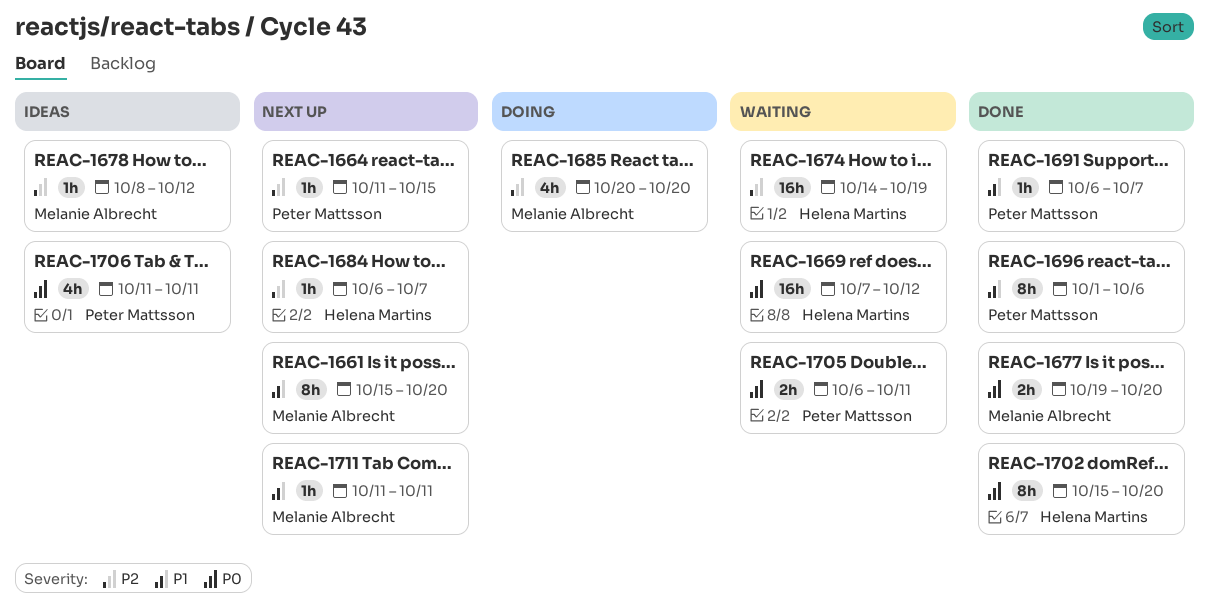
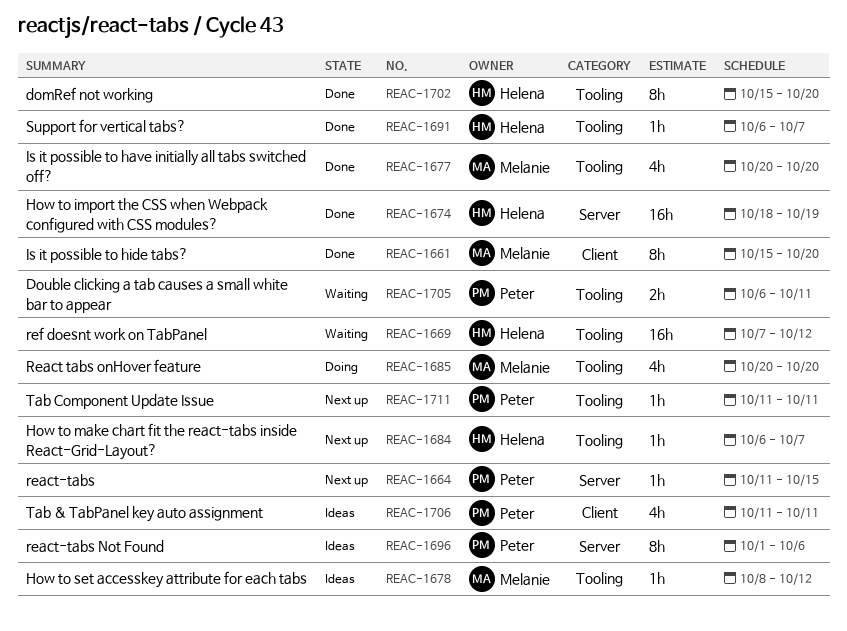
REAC-1661, status: Next up -> Done
REAC-1674, status: Waiting -> Done
REAC-1674, start: Oct 14 -> Oct 18
REAC-1677, estimate: 2h -> 4h
REAC-1677, start: Oct 19 -> Oct 20
REAC-1691, owner: Peter Mattsson -> Helena Martins
REAC-1696, status: Done -> Ideas
REAC-1711, owner: Melanie Albrecht -> Peter Mattsson

